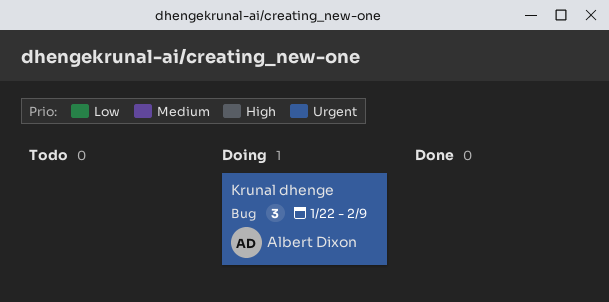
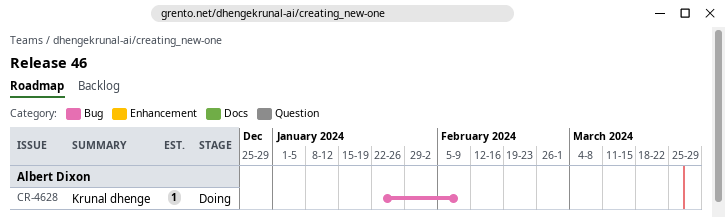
Krunal dhenge, estimate: 3 -> 1

